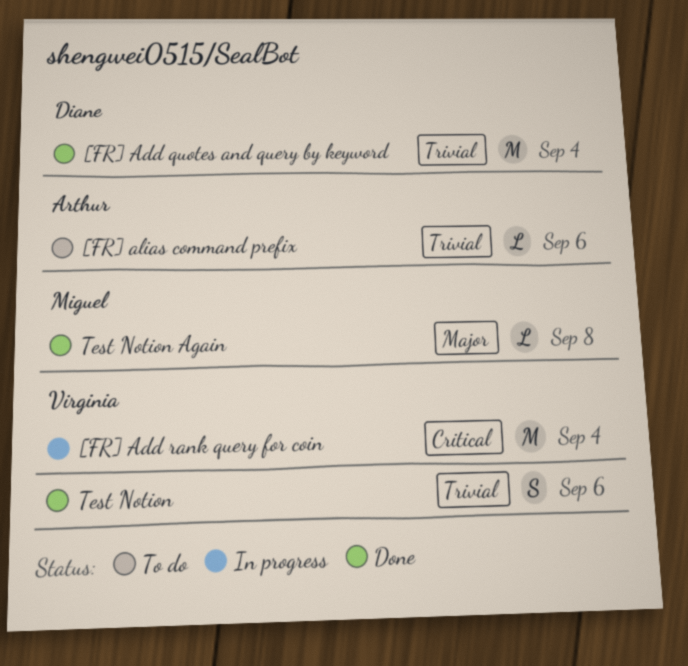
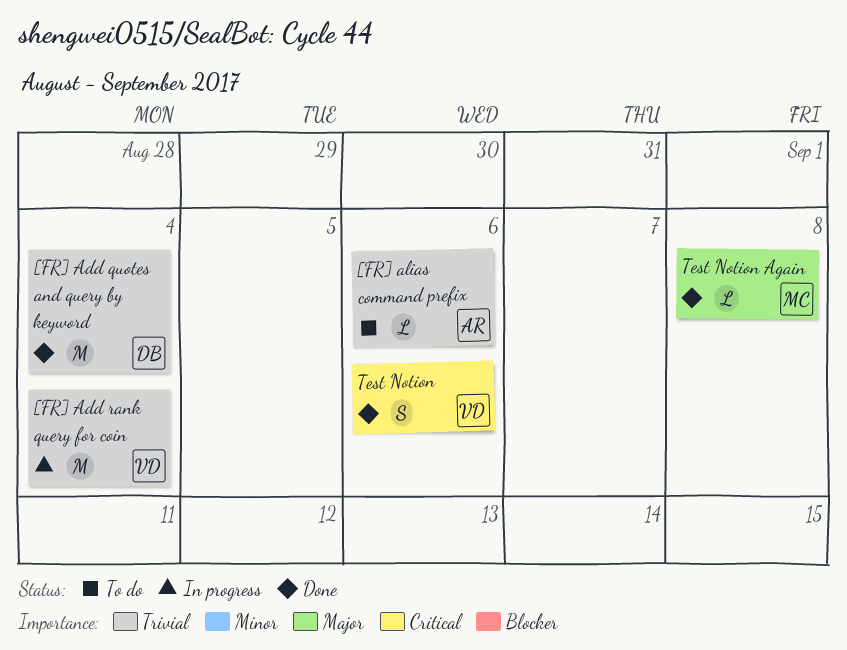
[FR] Add rank query for coin, priority: Critical -> Trivial
Test Notion, priority: Trivial -> Critical

